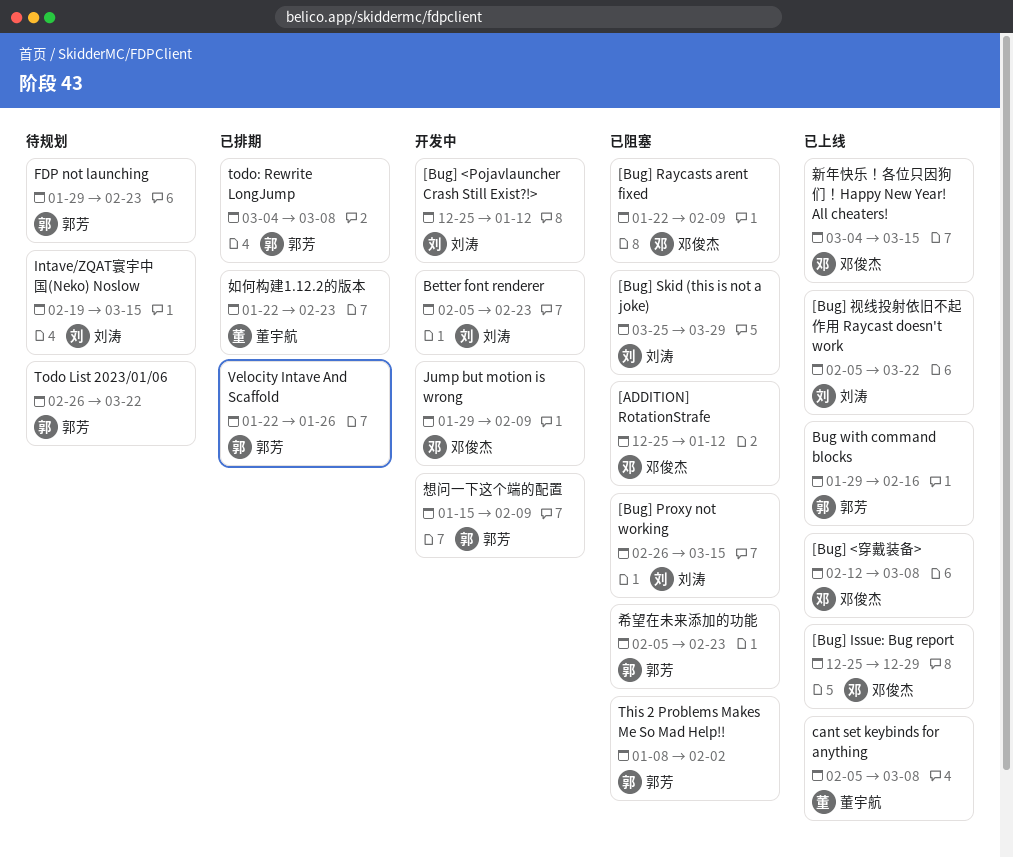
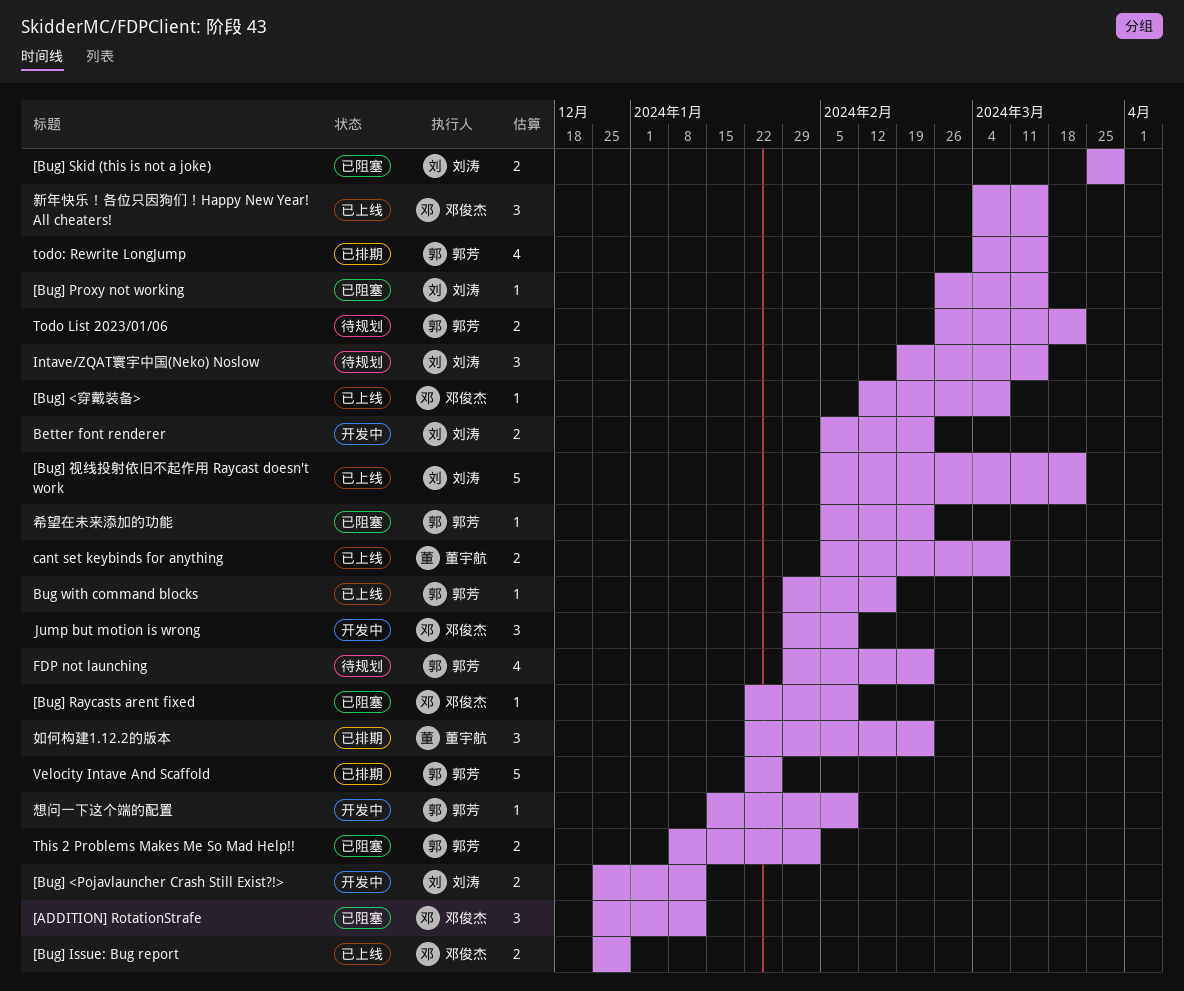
todo: Rewrite LongJump, due: Mar 8 -> Mar 15

